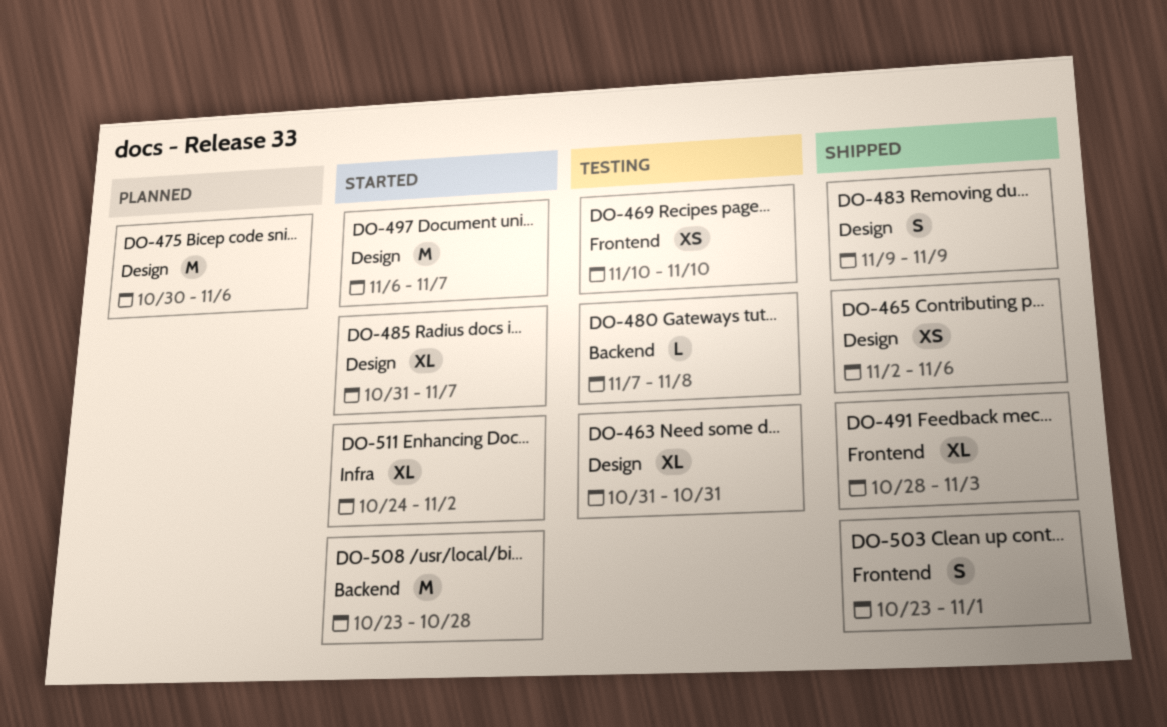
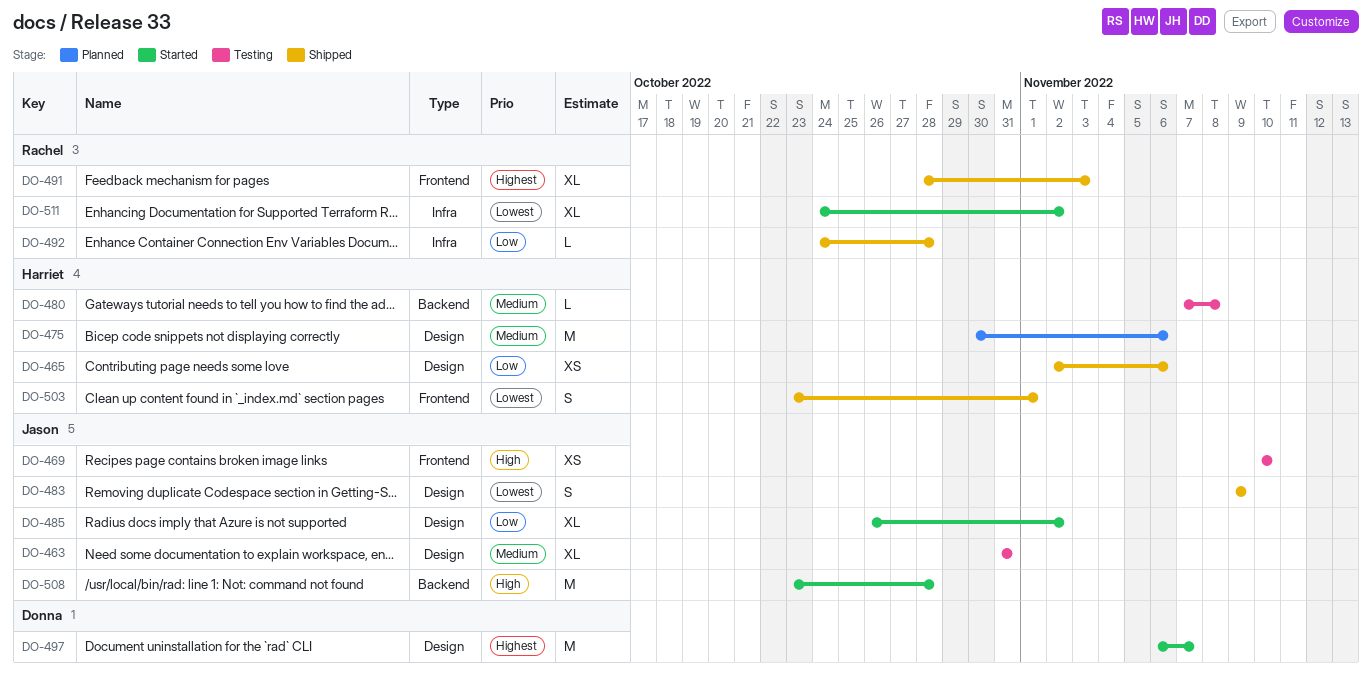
DO-485, start: Oct 31 -> Oct 26
DO-485, due: Nov 7 -> Nov 2
DO-492: none -> present

